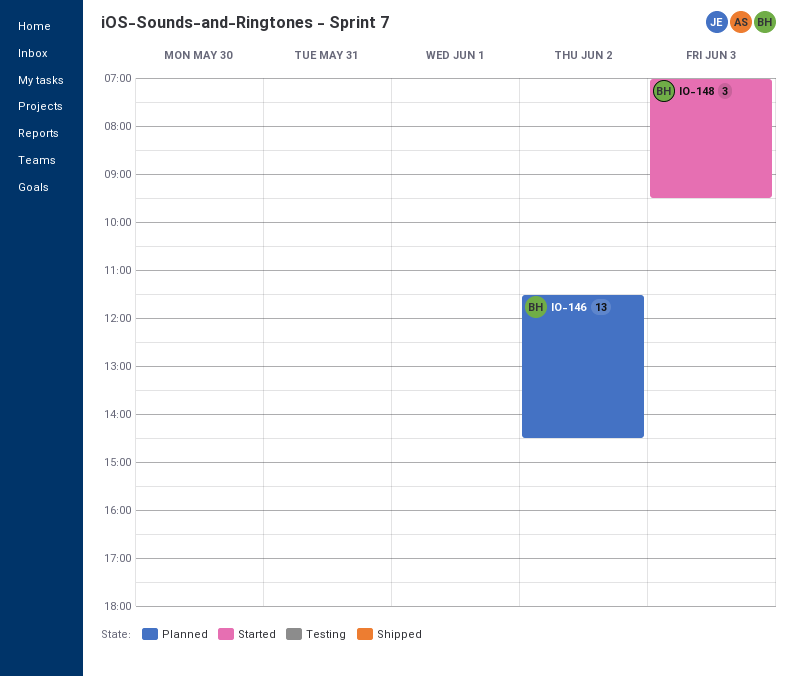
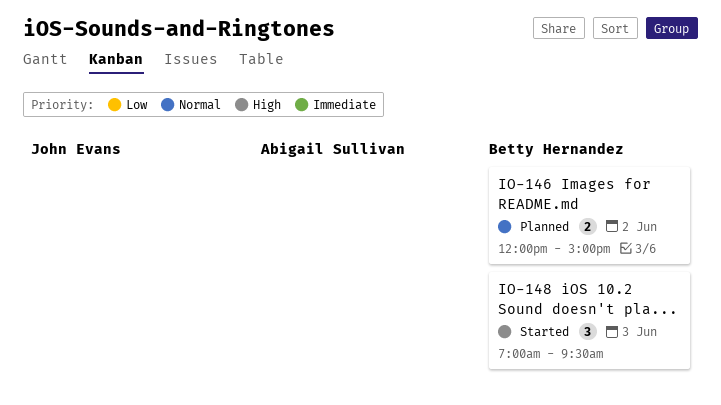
IO-146, estimate: 13 -> 2
IO-146, begins: 11:30 -> 12:00
IO-146, ends: 14:30 -> 15:00

